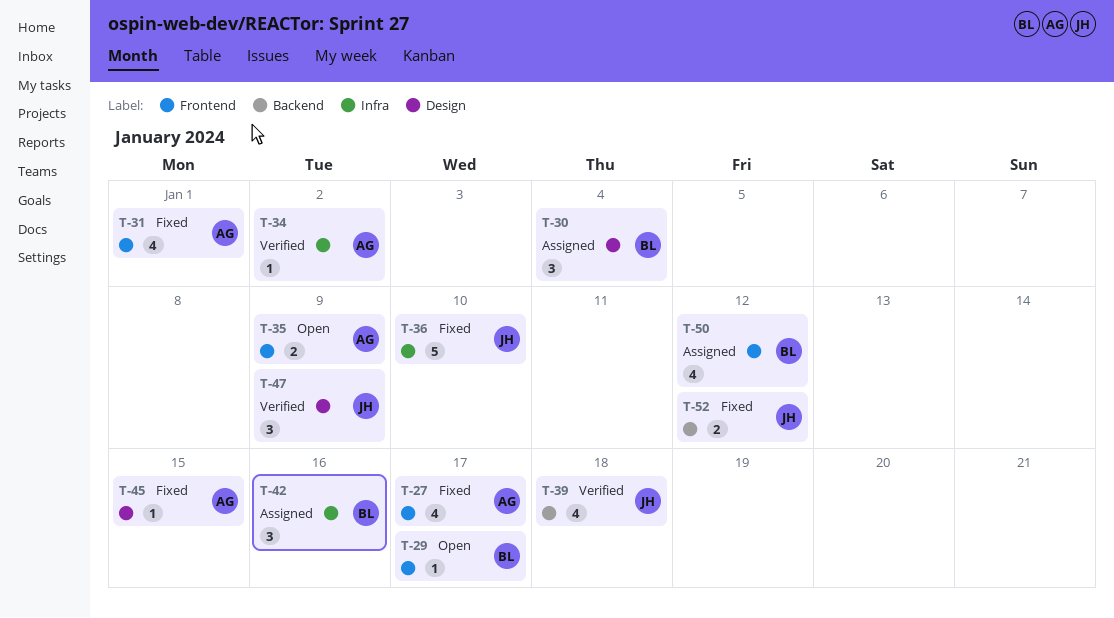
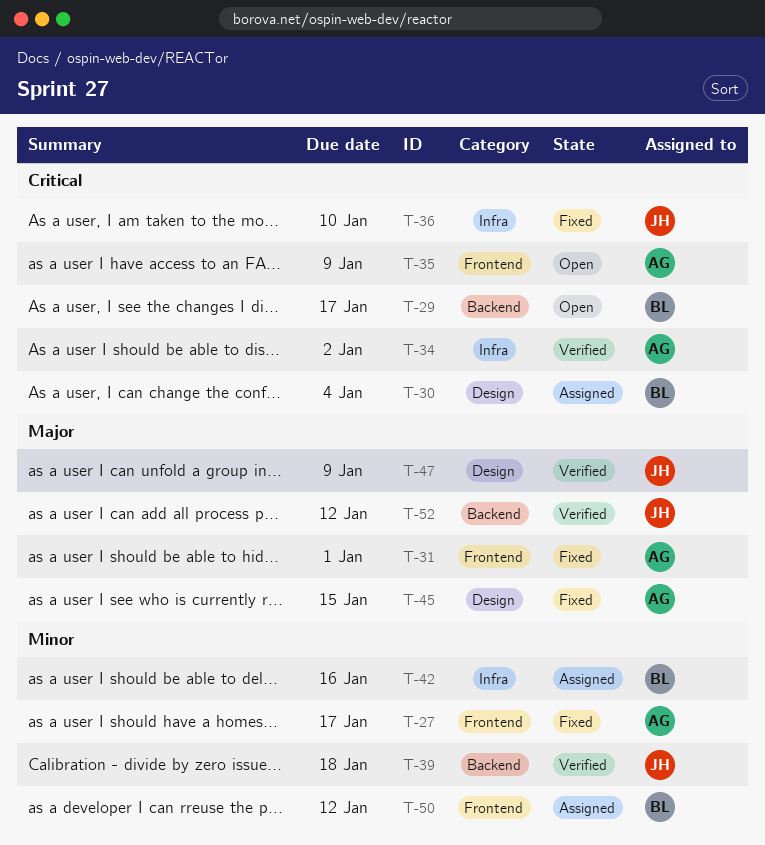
T-29, label: Frontend -> Backend
T-52, status: Fixed -> Verified

